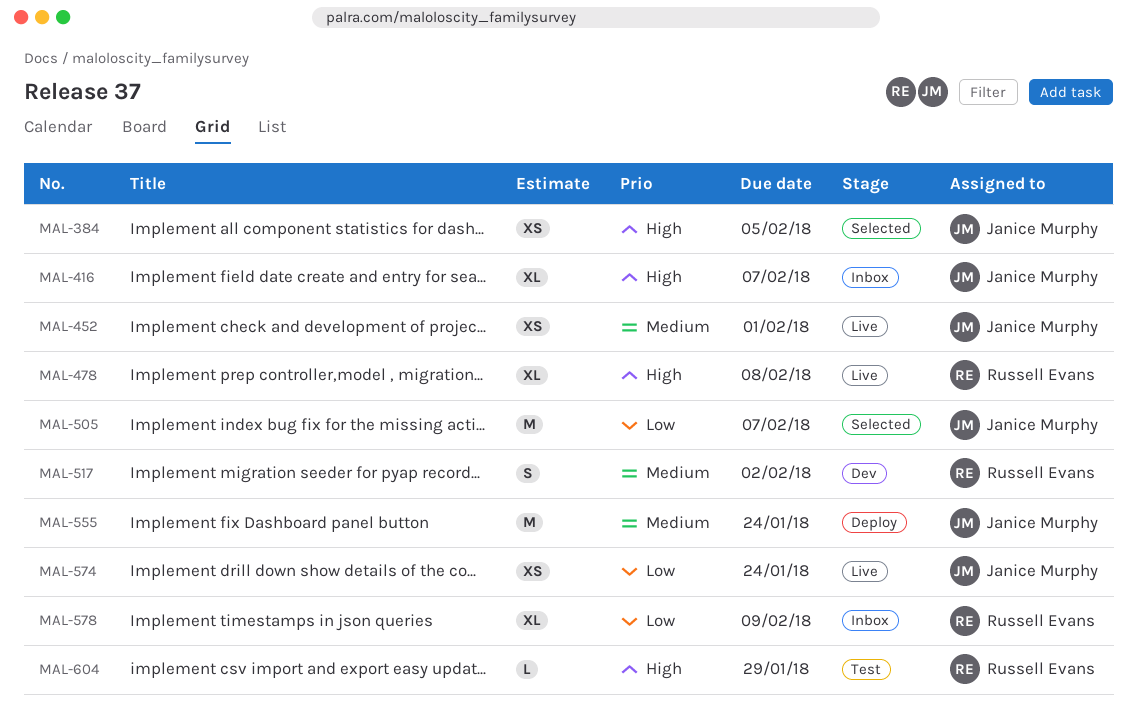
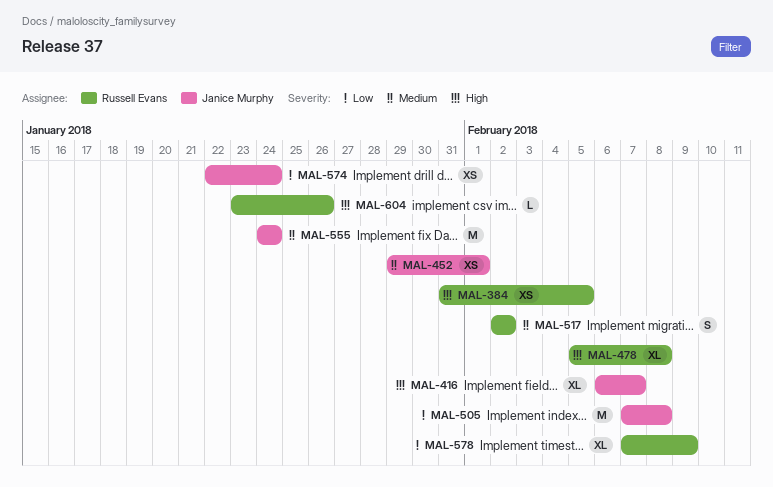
MAL-384, owner: Janice Murphy -> Russell Evans
MAL-505, due: Feb 7 -> Feb 8
MAL-604, due: Jan 29 -> Jan 26

